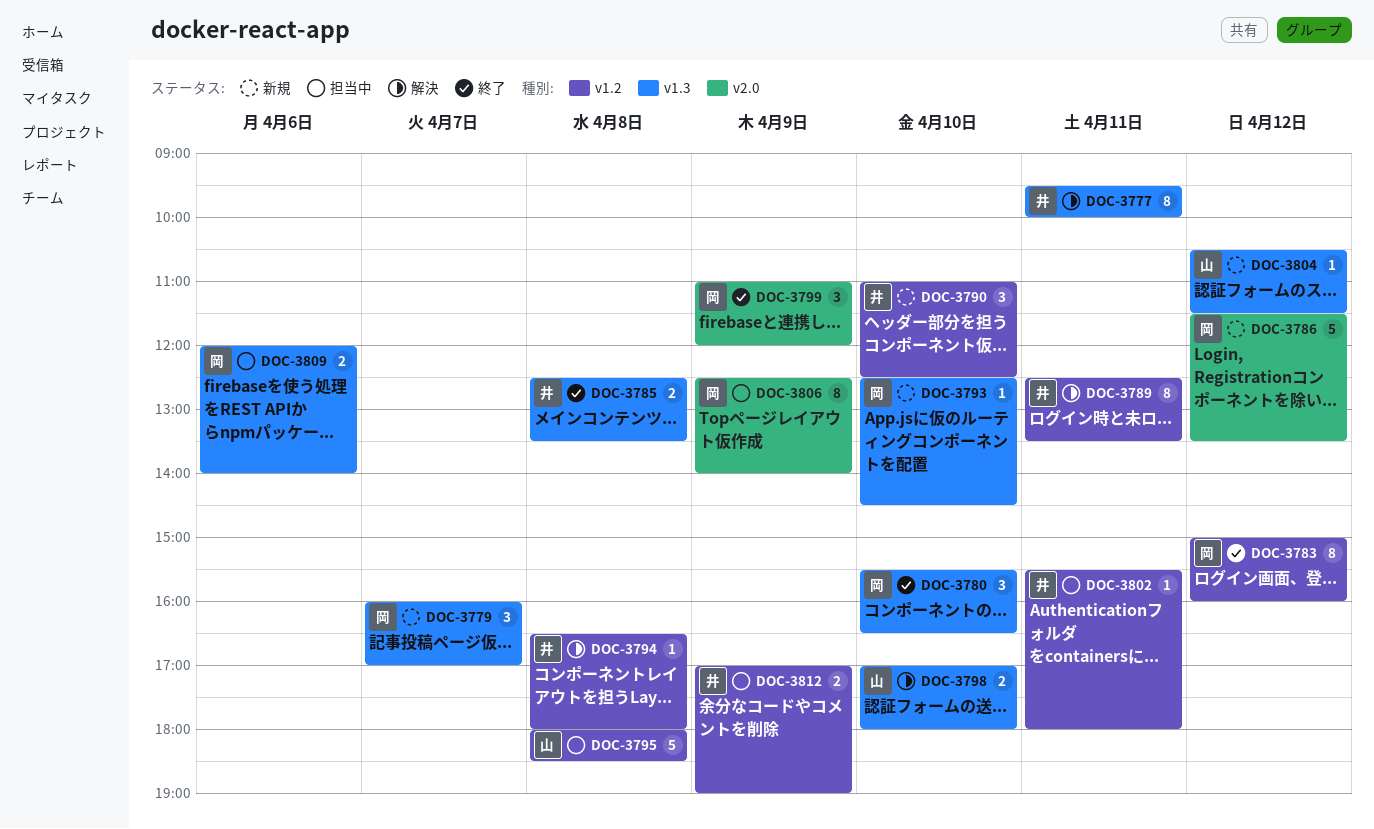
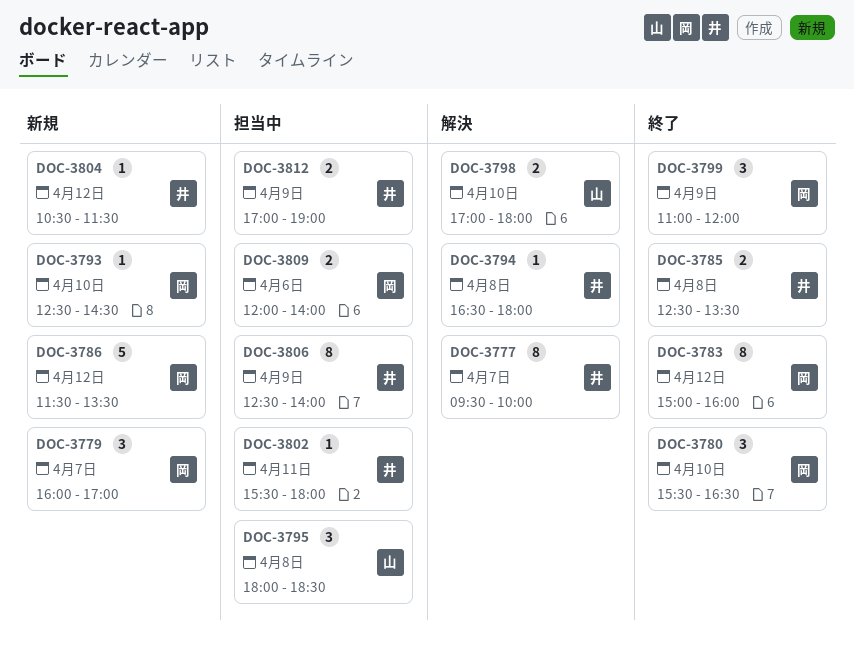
DOC-3777, day: Apr 11 -> Apr 7
DOC-3789: present -> none
DOC-3790: present -> none
DOC-3795, estimate: 5 -> 3
DOC-3804, owner: 山 -> 井
DOC-3806, owner: 岡 -> 井

